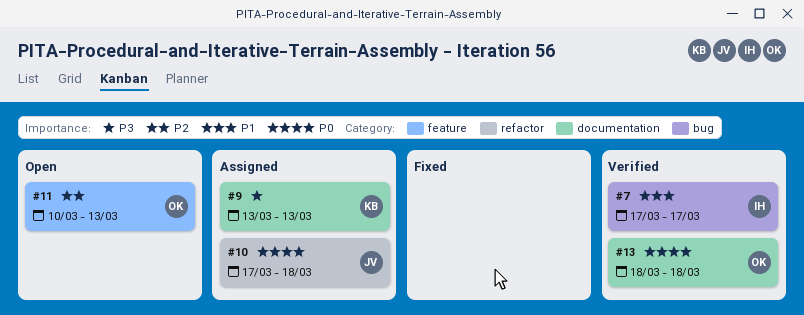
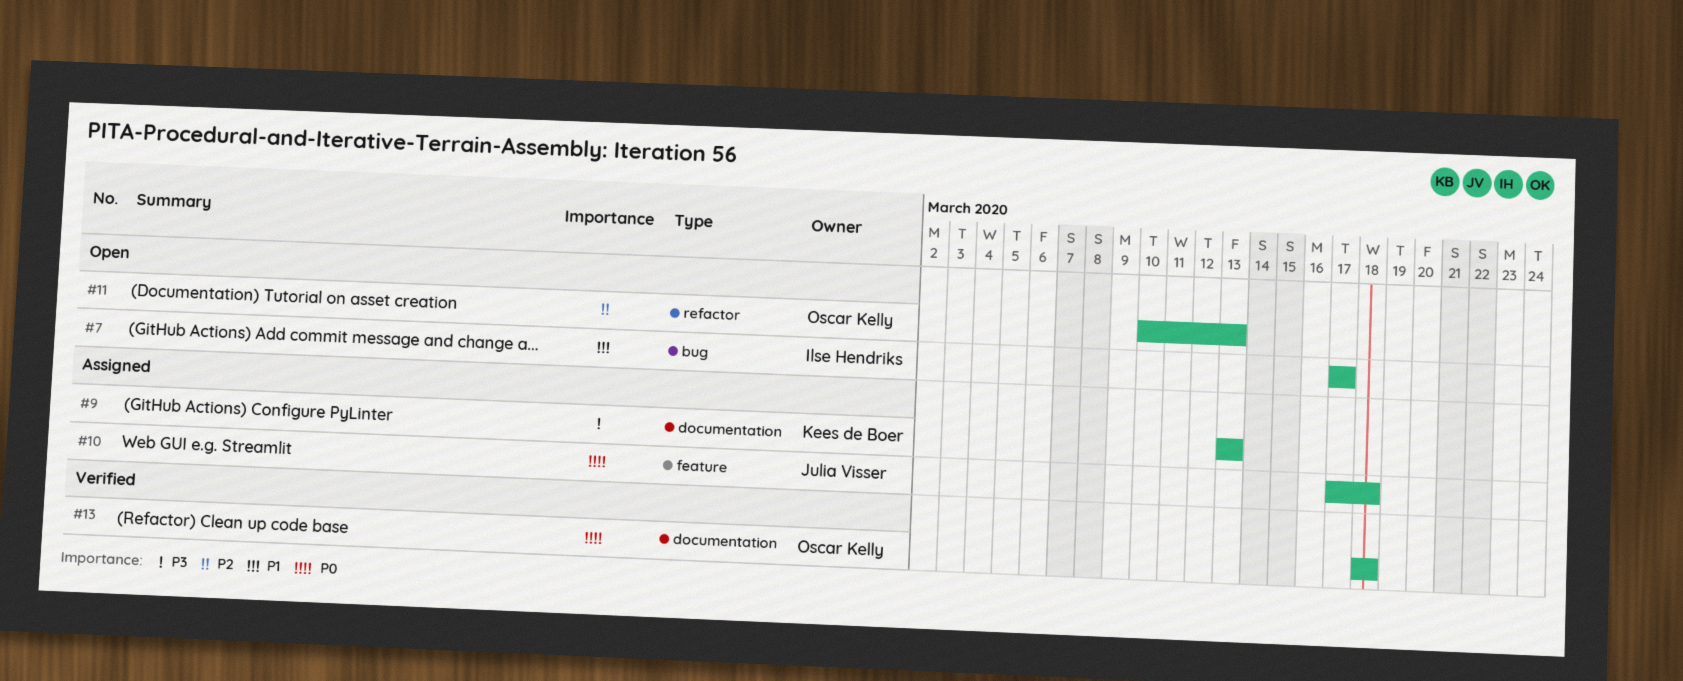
#7, status: Verified -> Open
#10, label: refactor -> feature
#11, label: feature -> refactor

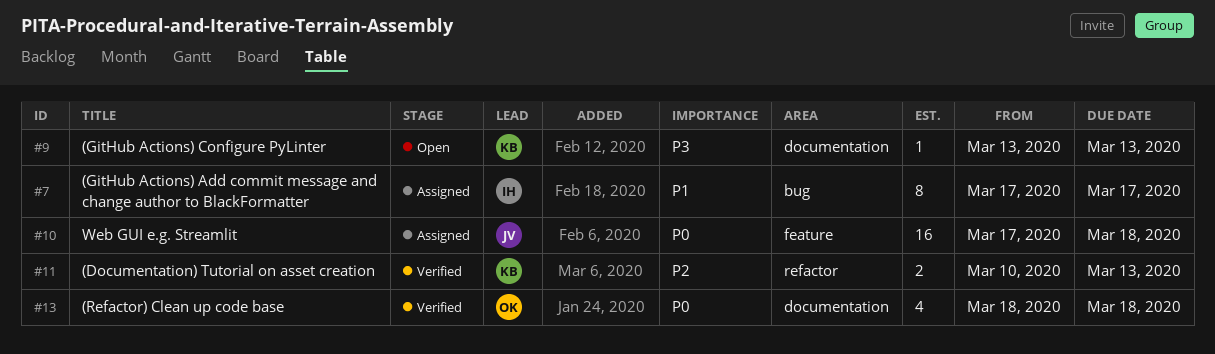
#7, status: Open -> Assigned
#9, status: Assigned -> Open
#11, status: Open -> Verified
#11, owner: Oscar Kelly -> Kees de Boer

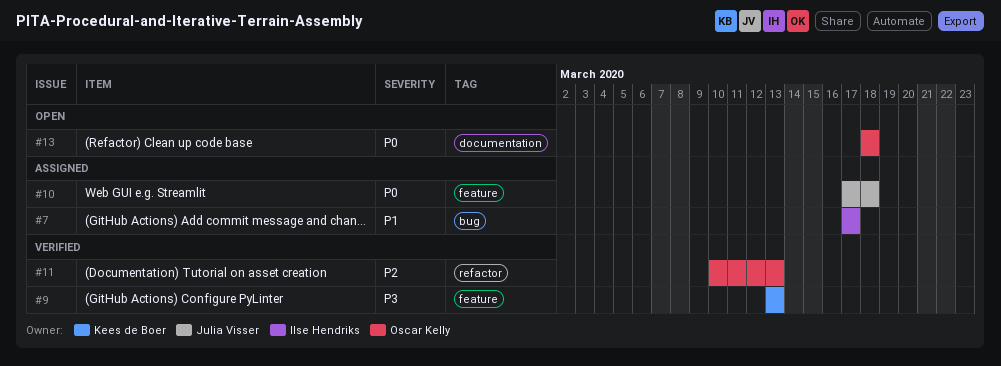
#9, status: Open -> Verified
#9, label: documentation -> feature
#11, owner: Kees de Boer -> Oscar Kelly
#13, status: Verified -> Open

